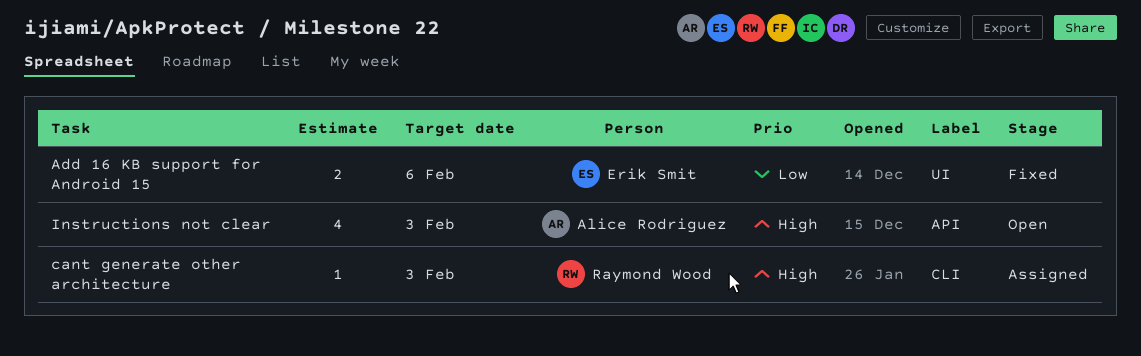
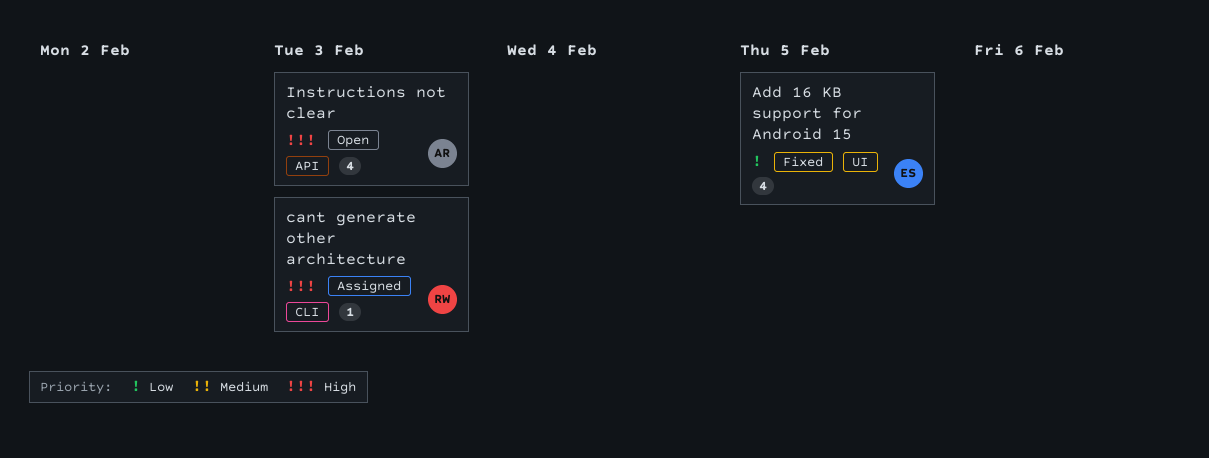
Add 16 KB support for Android 15, estimate: 2 -> 4
Add 16 KB support for Android 15, due: Feb 6 -> Feb 5

